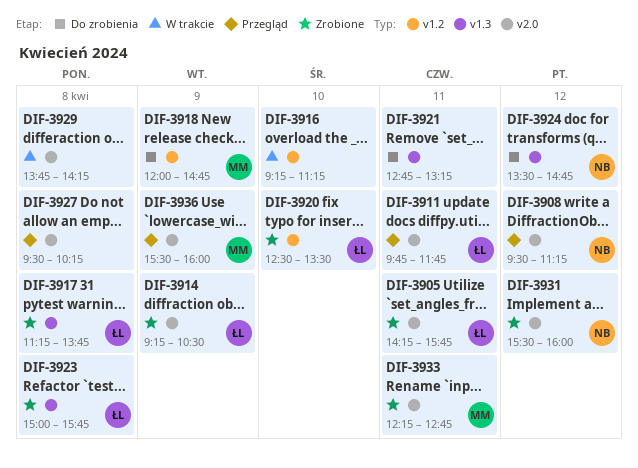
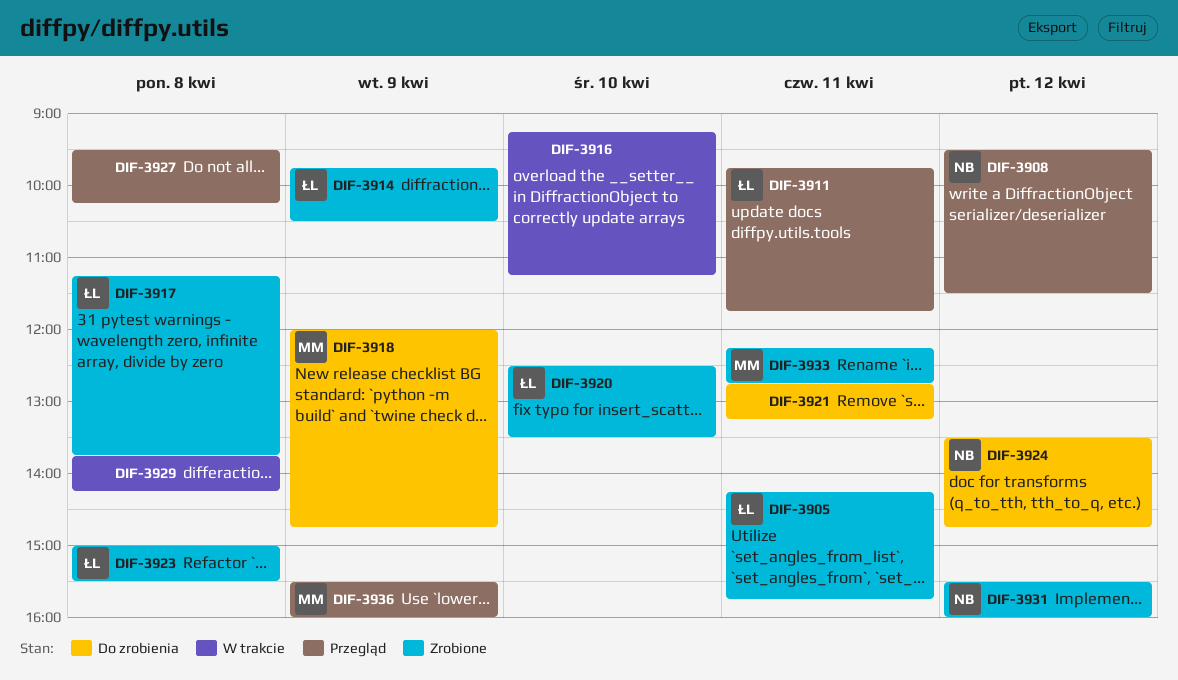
DIF-3908, ends: 11:15 -> 11:30
DIF-3914, begins: 09:15 -> 09:45
DIF-3923, ends: 15:45 -> 15:30

